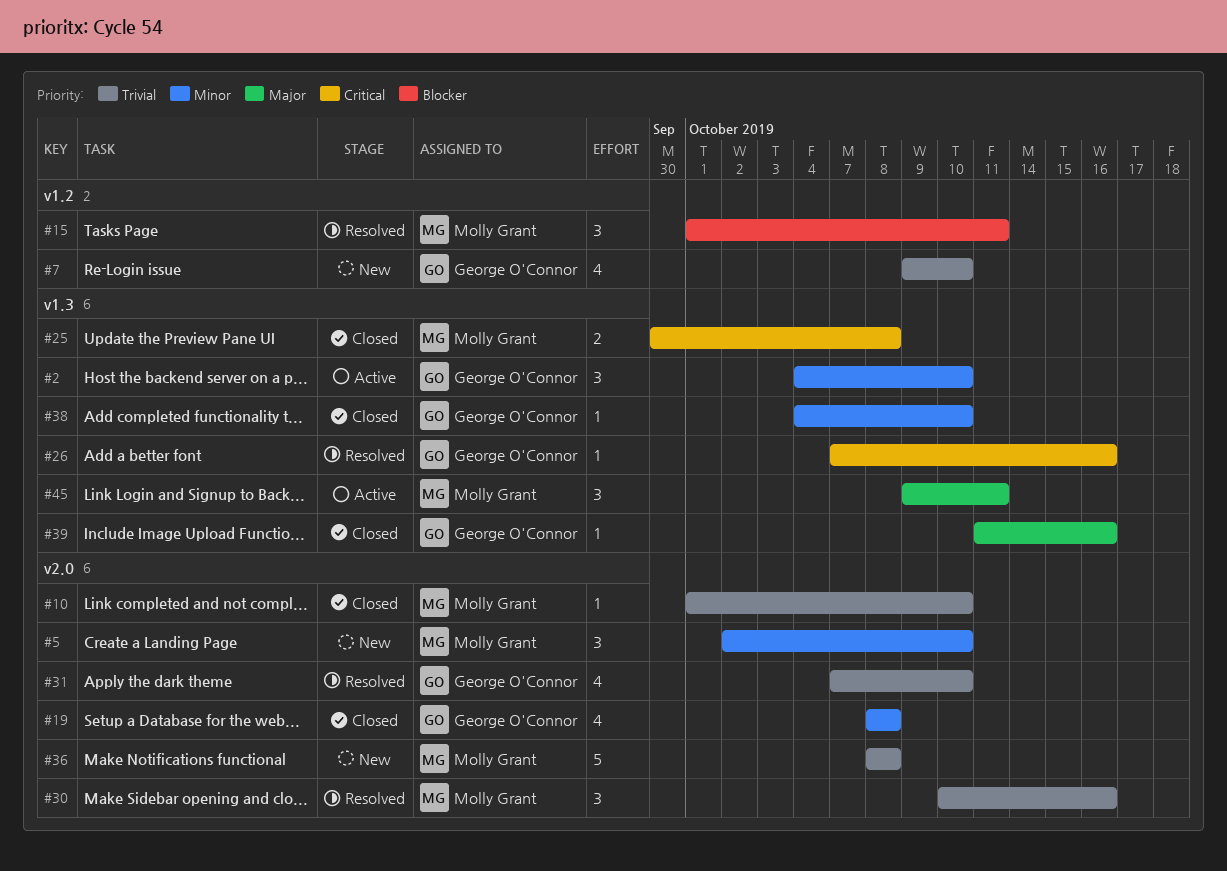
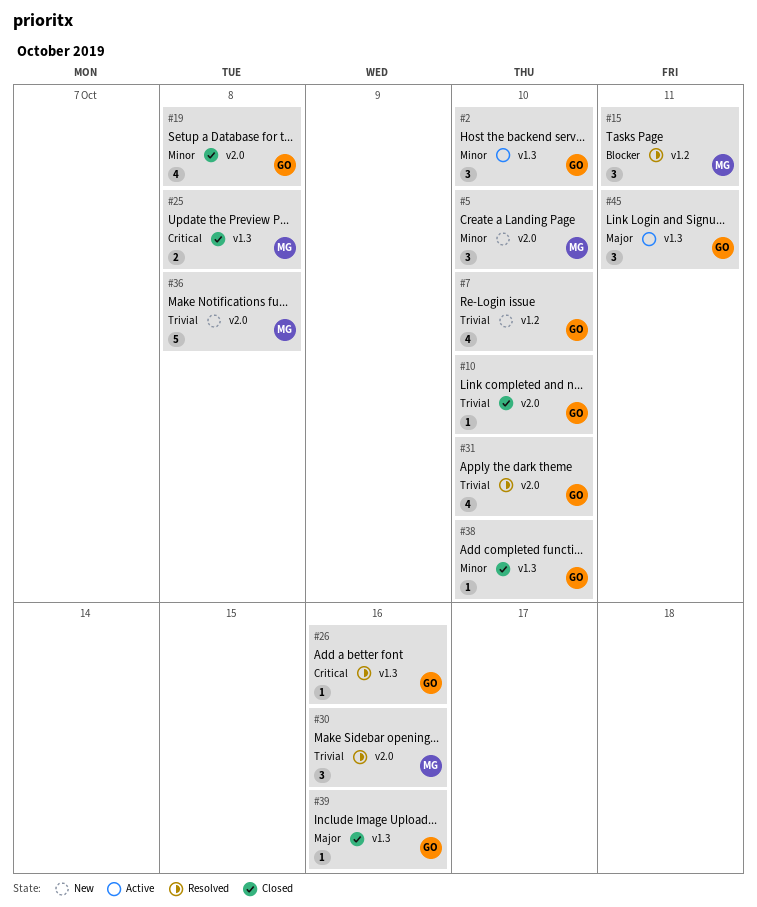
#10, owner: Molly Grant -> George O'Connor
#45, owner: Molly Grant -> George O'Connor

